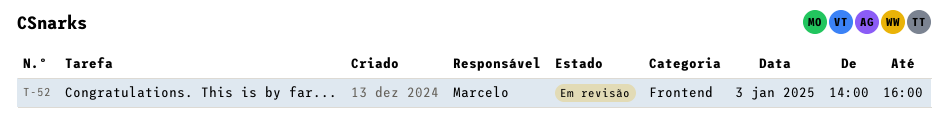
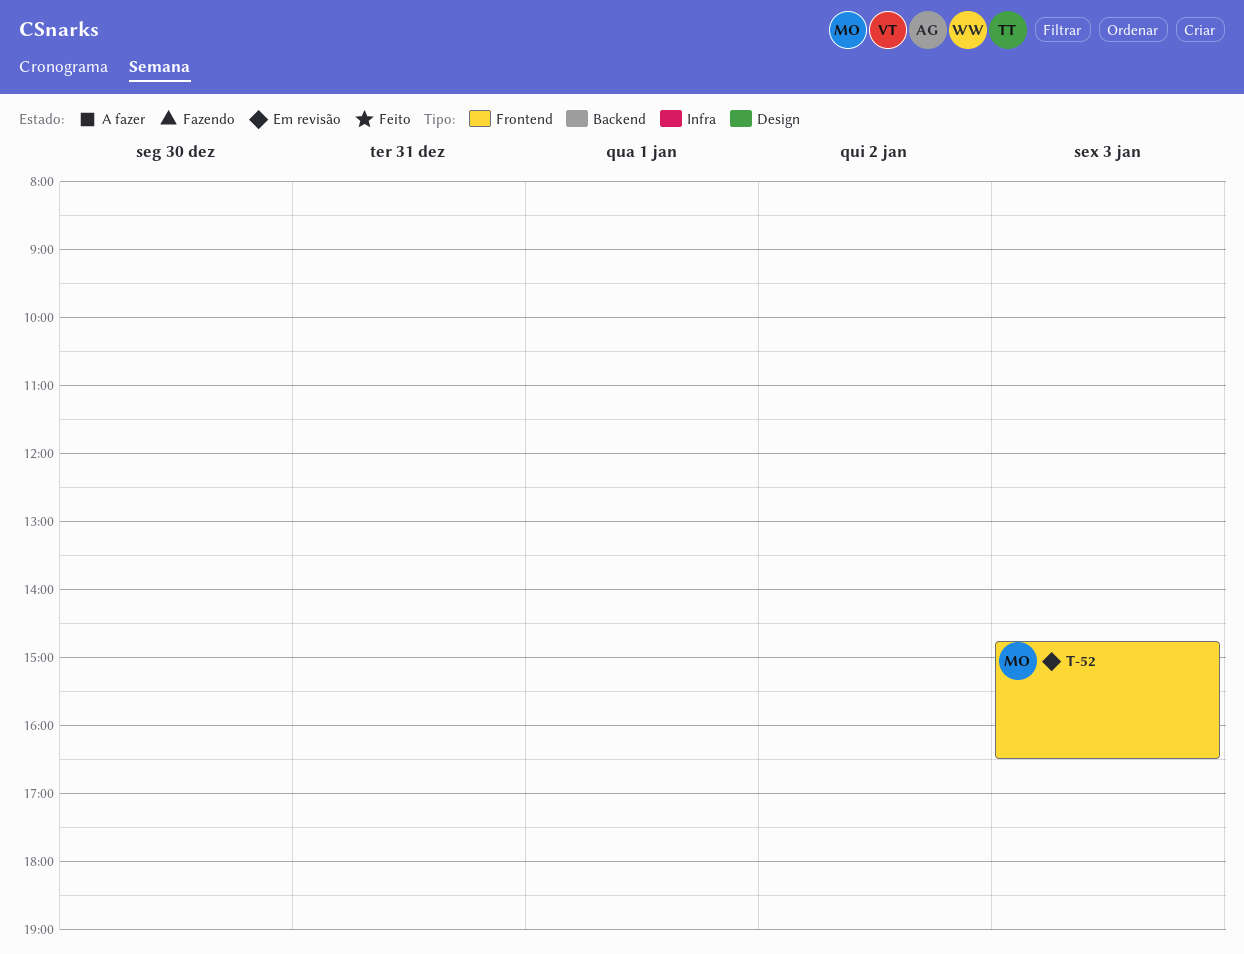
T-52, begins: 14:00 -> 14:45
T-52, ends: 16:00 -> 16:30

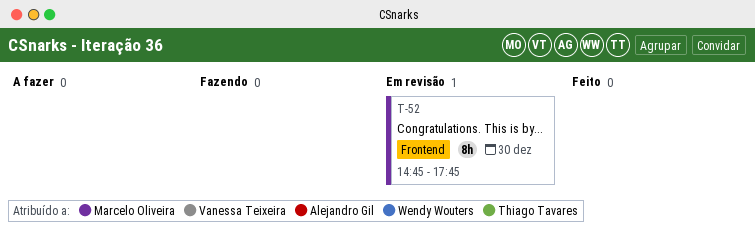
T-52, day: Jan 3 -> Dec 30
T-52, ends: 16:30 -> 17:45

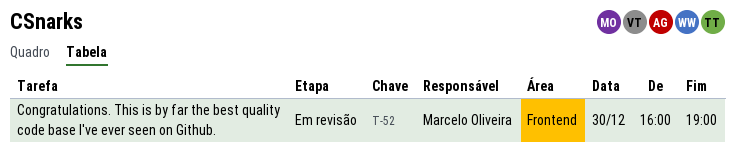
T-52, begins: 14:45 -> 16:00
T-52, ends: 17:45 -> 19:00

